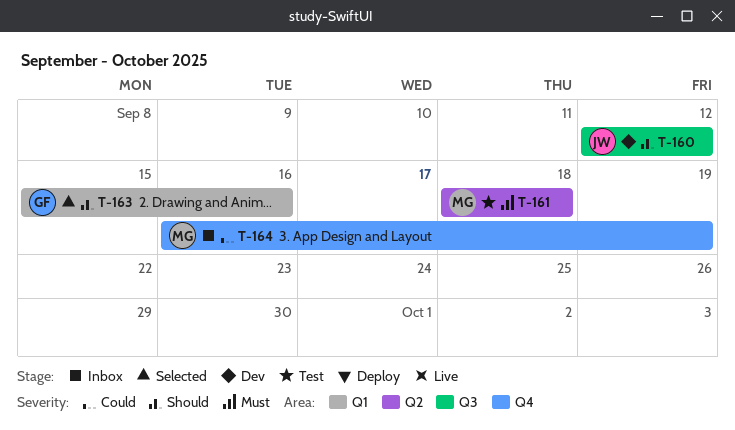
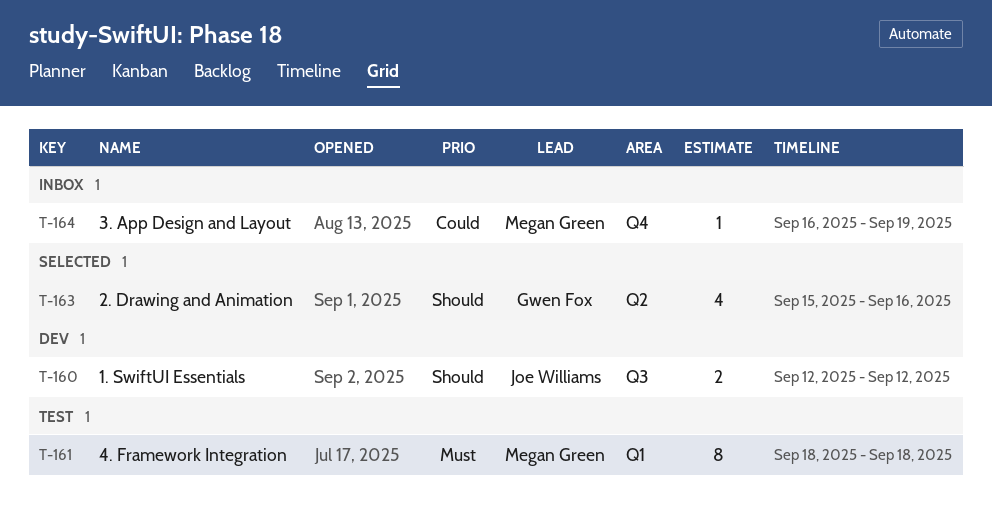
T-161, label: Q2 -> Q1
T-163, label: Q1 -> Q2

